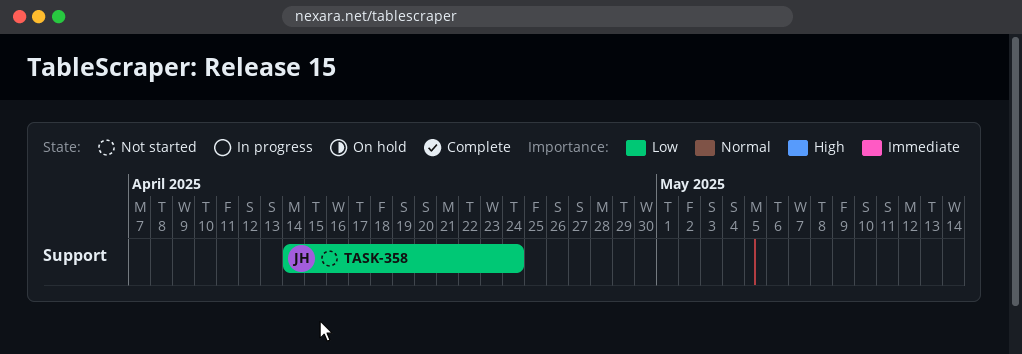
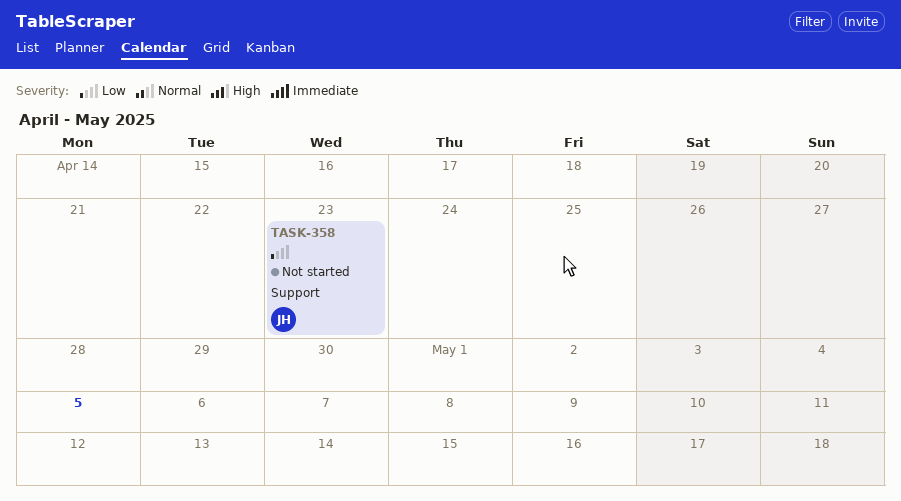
TASK-358, due: Apr 24 -> Apr 23

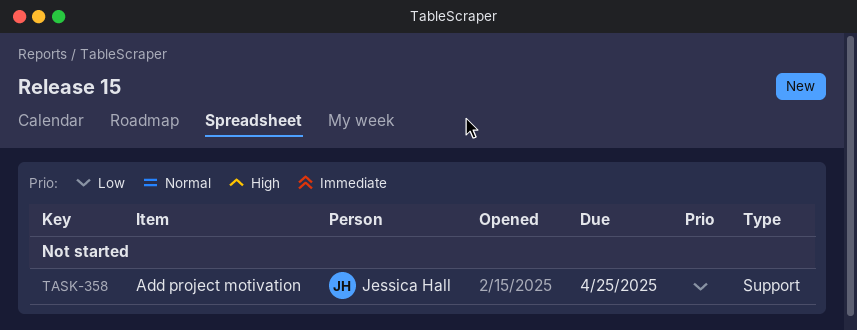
TASK-358, due: Apr 23 -> Apr 25

